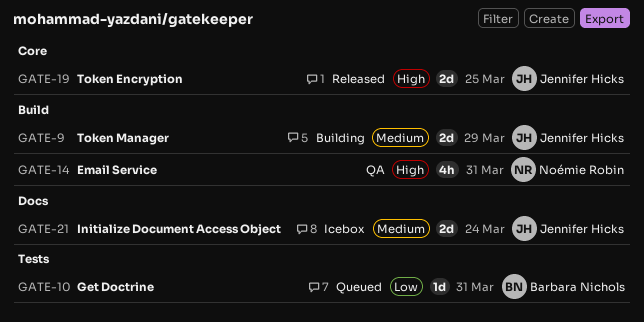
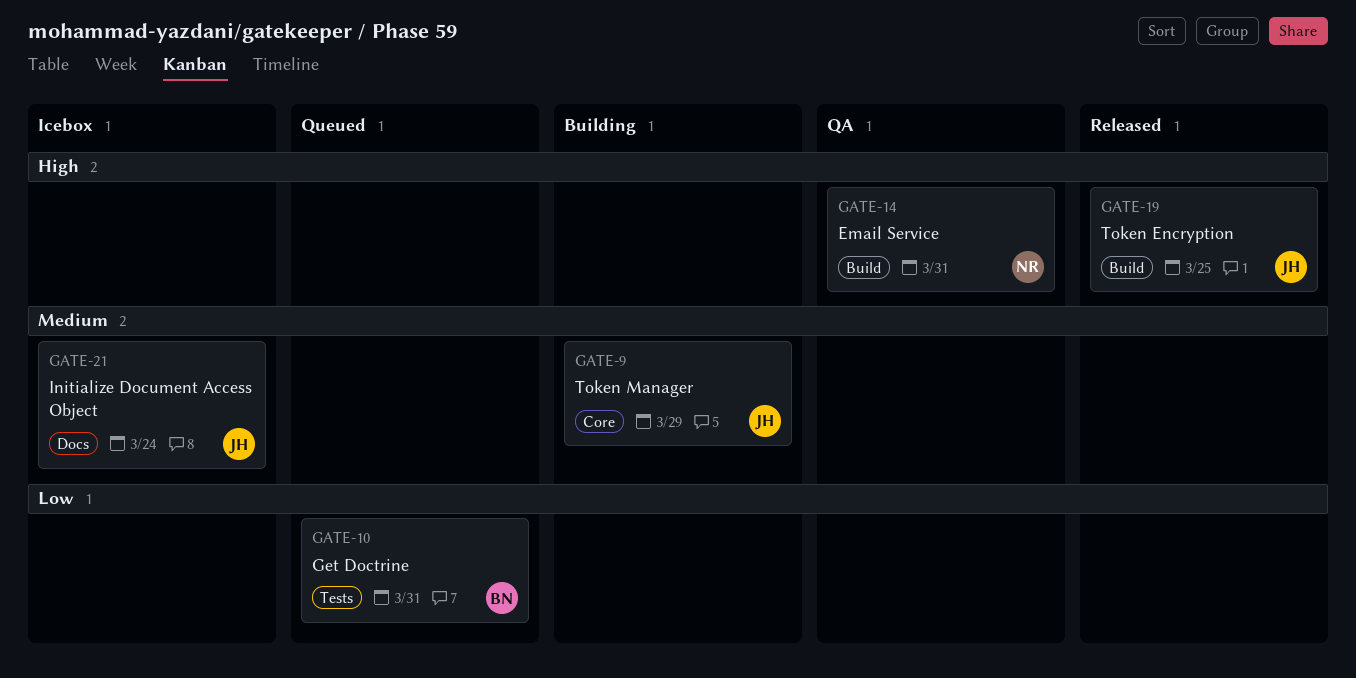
GATE-9, label: Build -> Core
GATE-19, label: Core -> Build

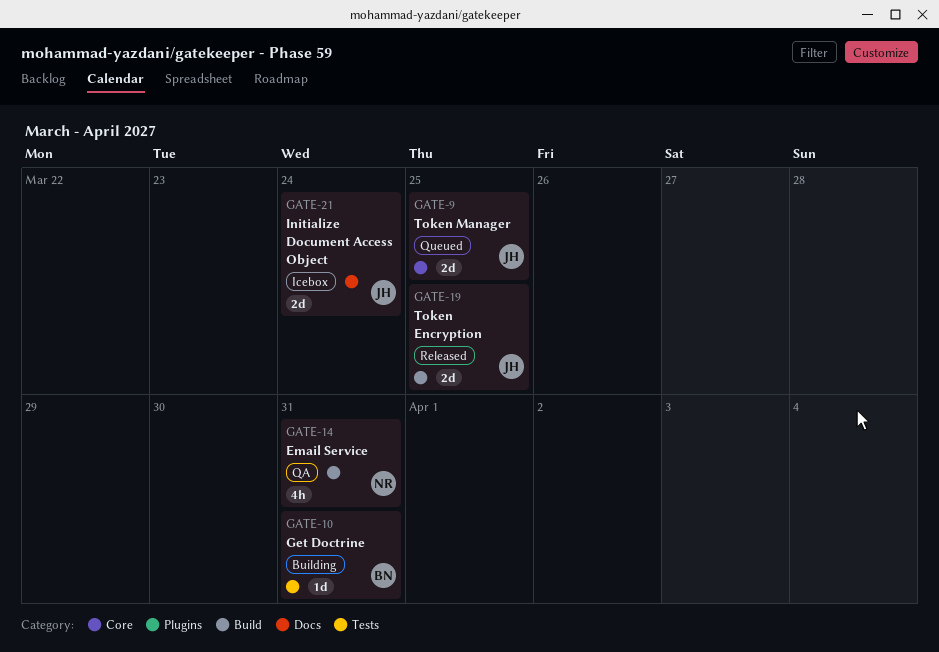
GATE-9, status: Building -> Queued
GATE-9, due: Mar 29 -> Mar 25
GATE-10, status: Queued -> Building

